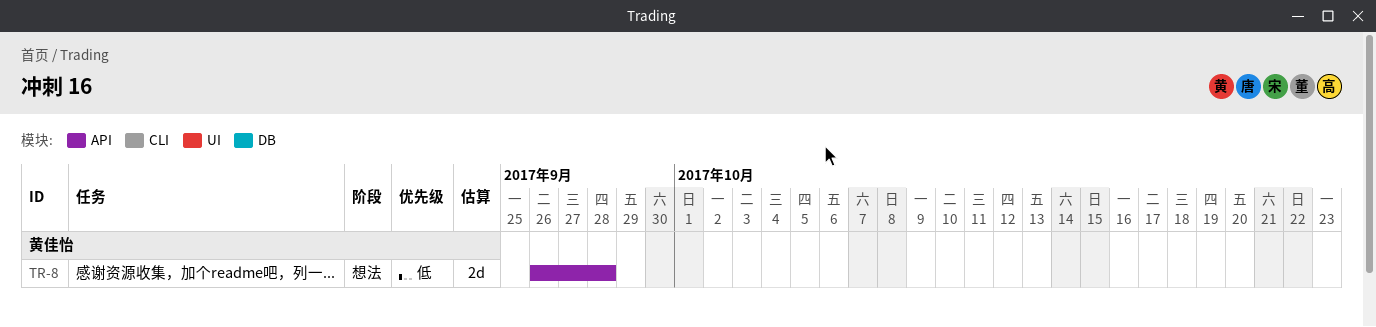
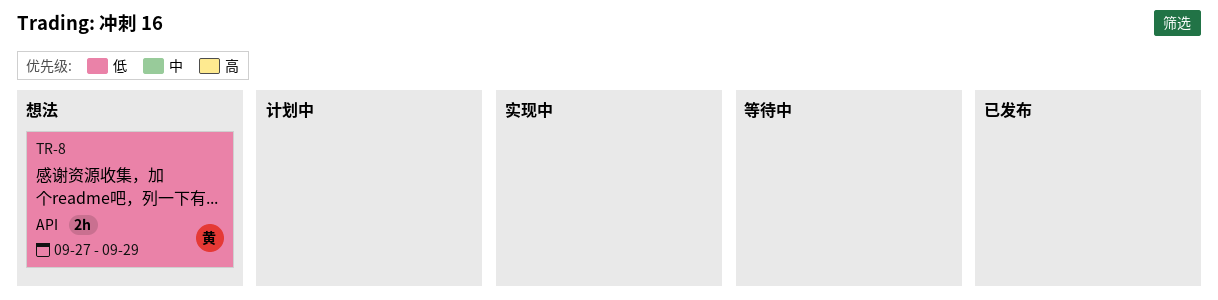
TR-8, estimate: 2d -> 2h
TR-8, start: Sep 26 -> Sep 27
TR-8, due: Sep 28 -> Sep 29

